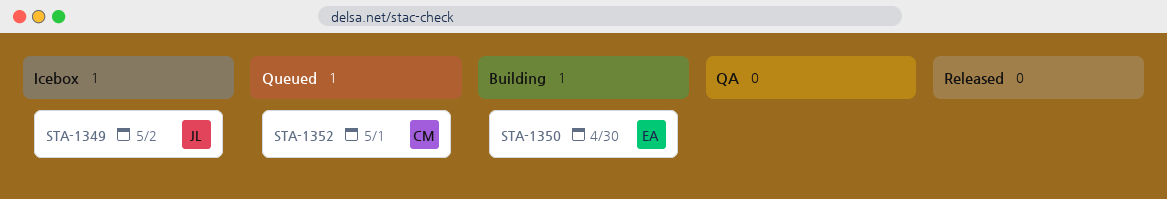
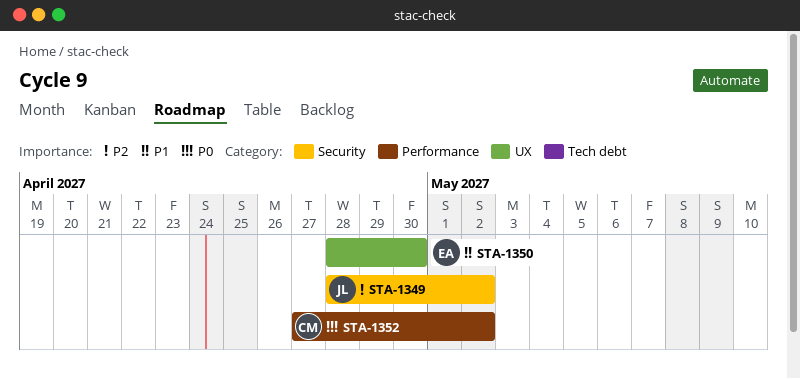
STA-1352, due: May 1 -> May 2

